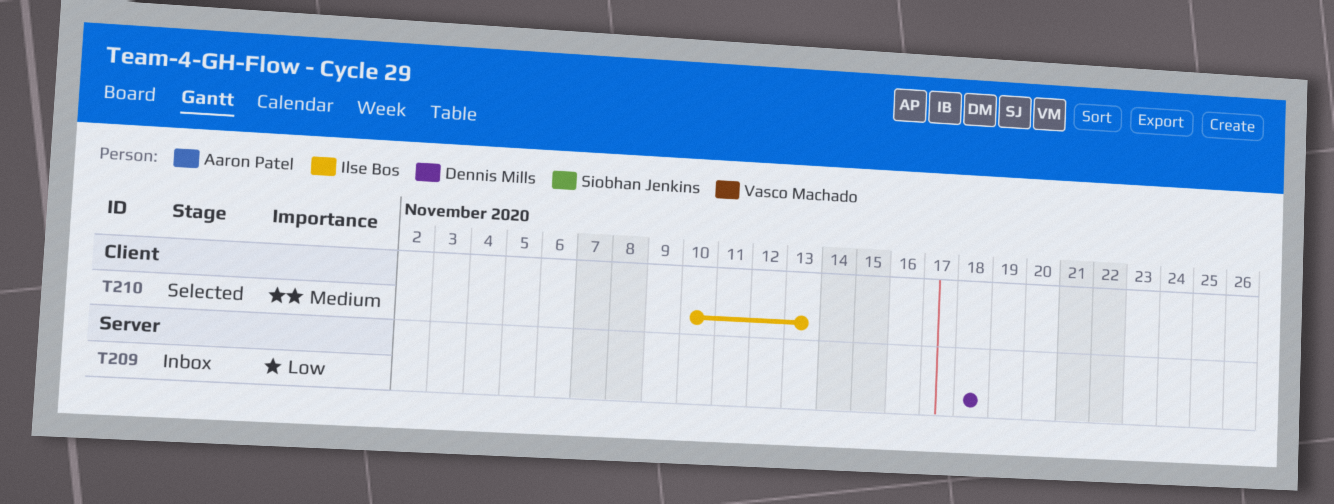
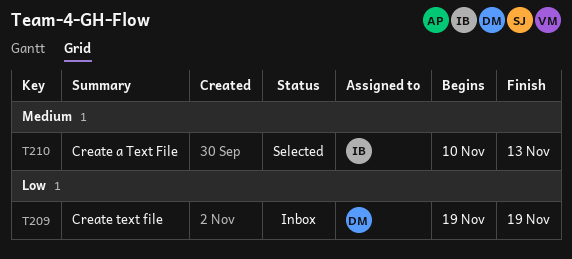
T209, start: Nov 18 -> Nov 19
T209, due: Nov 18 -> Nov 19

